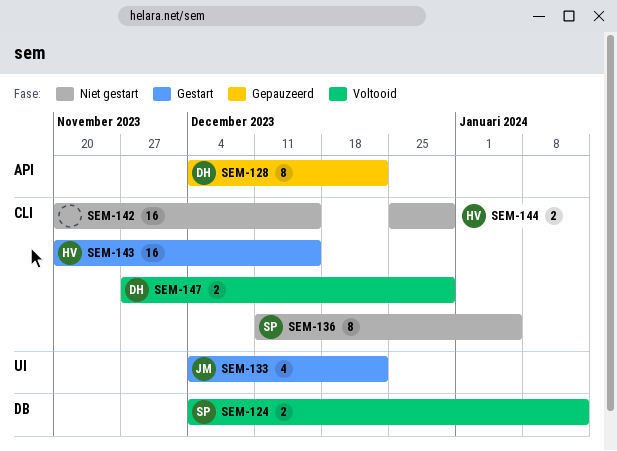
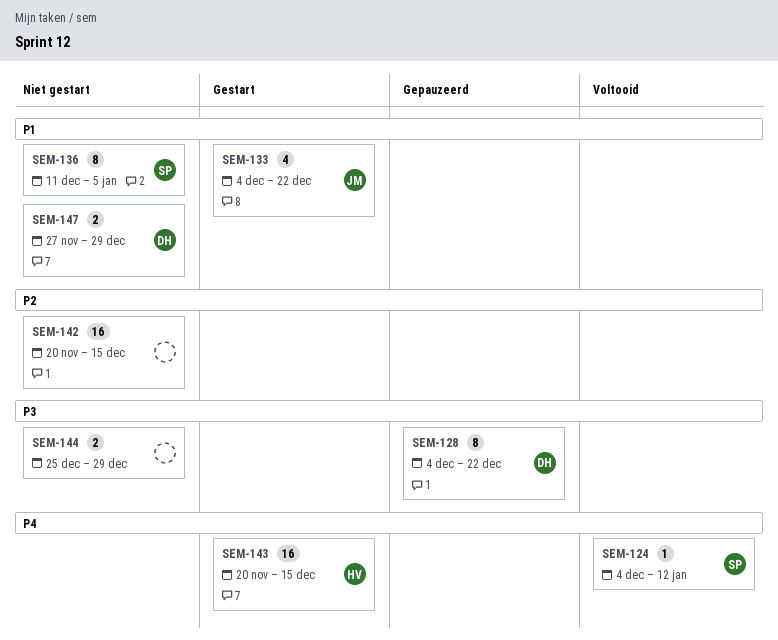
SEM-124, estimate: 2 -> 1
SEM-144, owner: HV -> none
SEM-147, status: Voltooid -> Niet gestart

